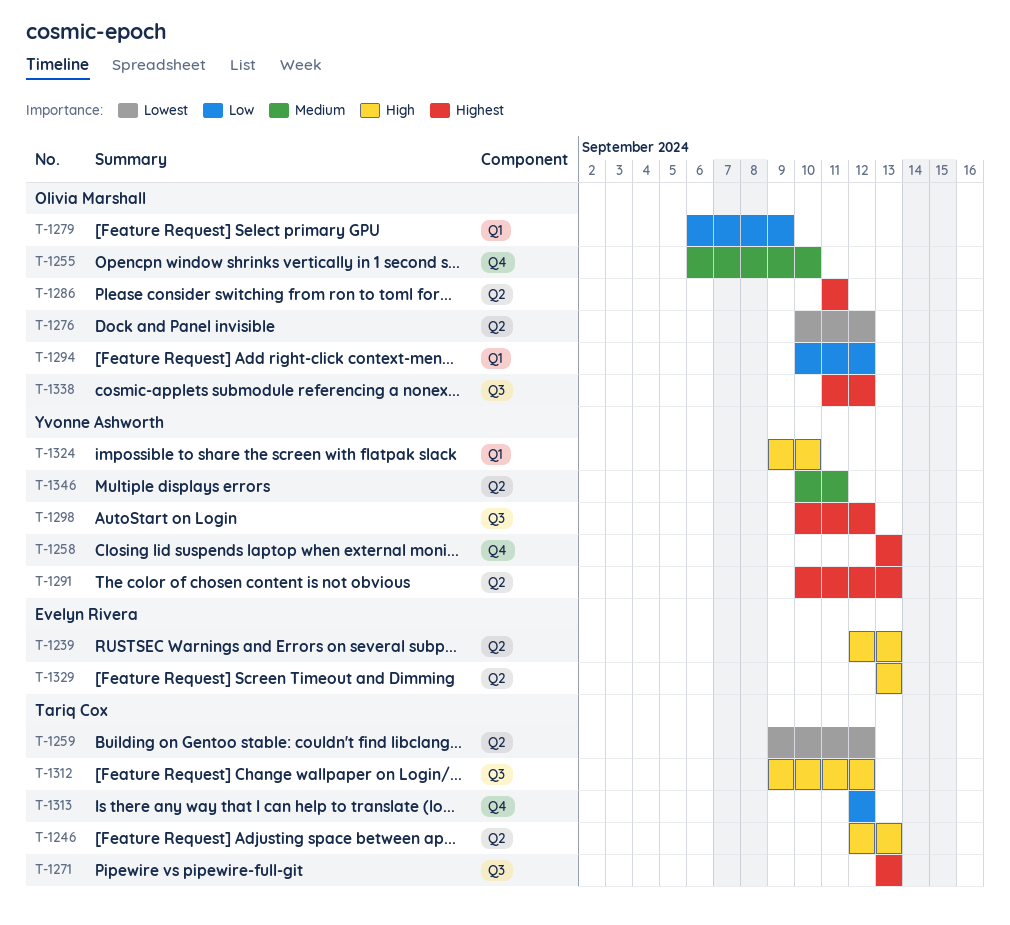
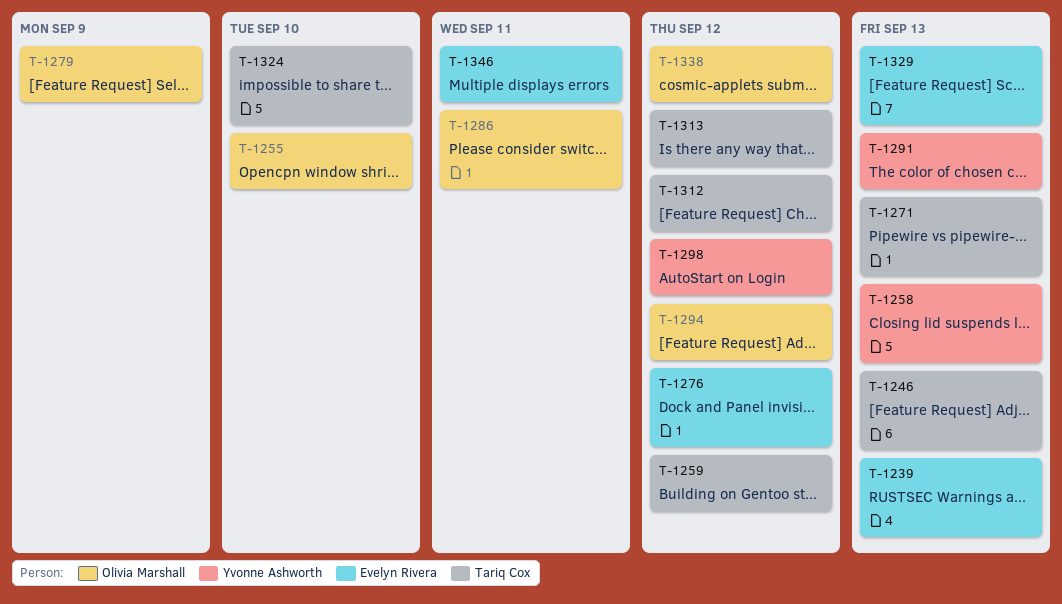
T-1276, owner: Olivia Marshall -> Evelyn Rivera
T-1324, owner: Yvonne Ashworth -> Tariq Cox
T-1346, owner: Yvonne Ashworth -> Evelyn Rivera

